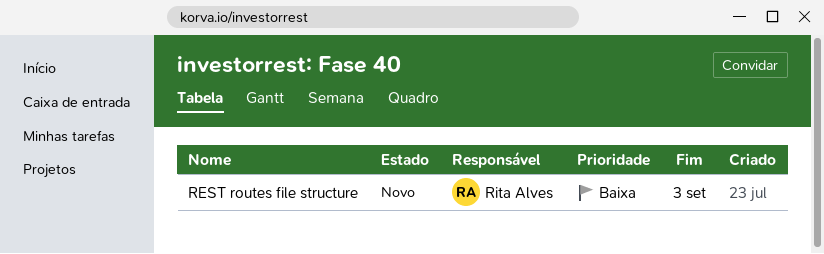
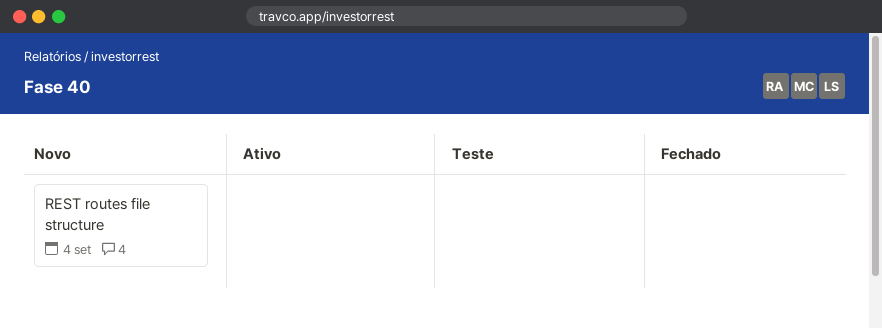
REST routes file structure, due: Sep 3 -> Sep 4

